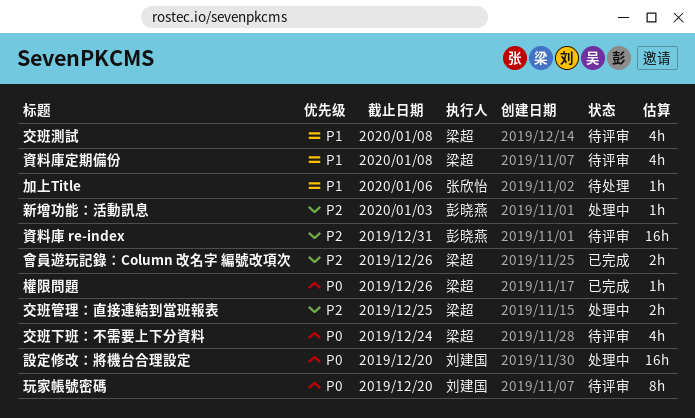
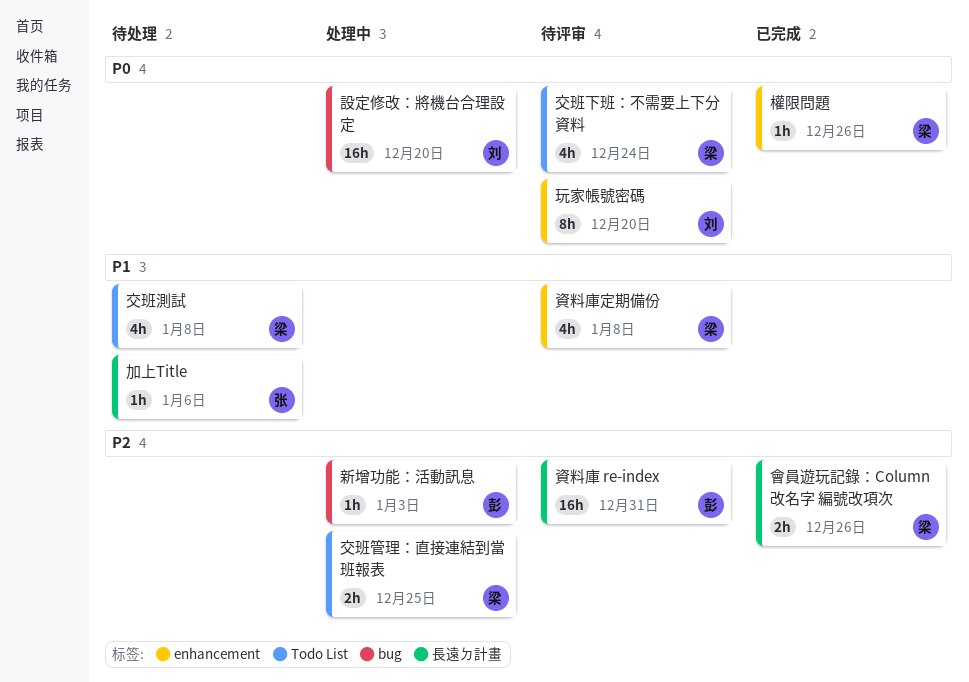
交班測試, status: 待评审 -> 待处理

